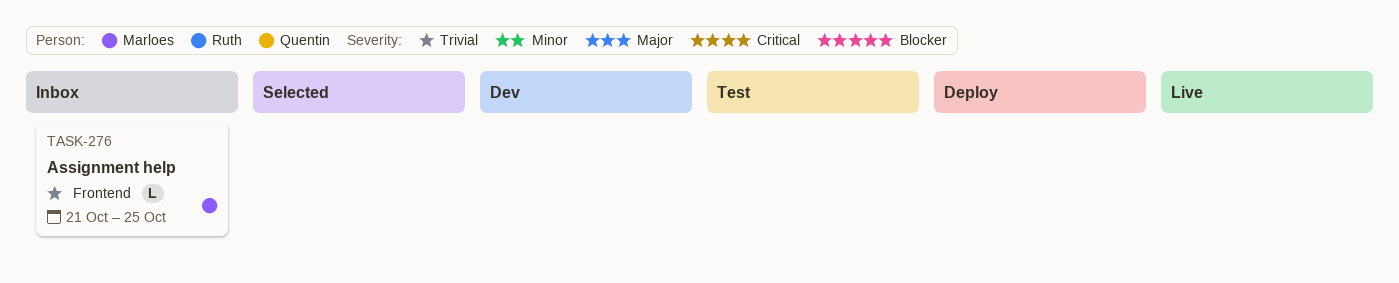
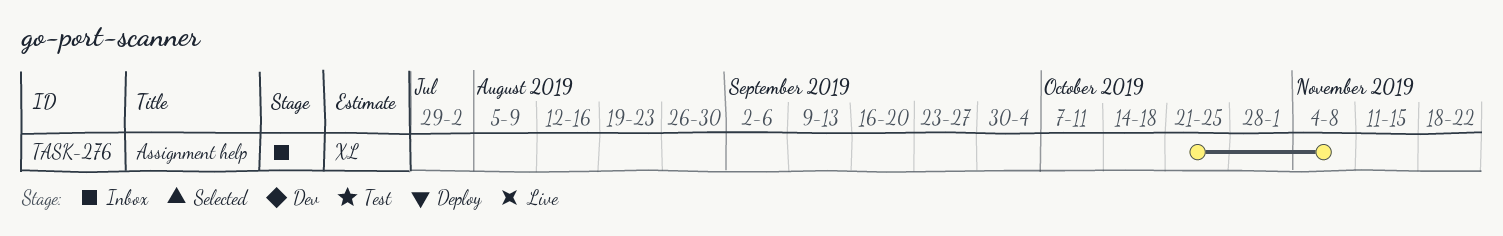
TASK-276, estimate: L -> XL
TASK-276, due: Oct 25 -> Nov 8

